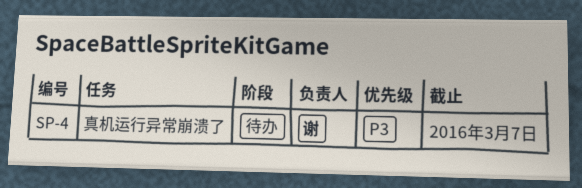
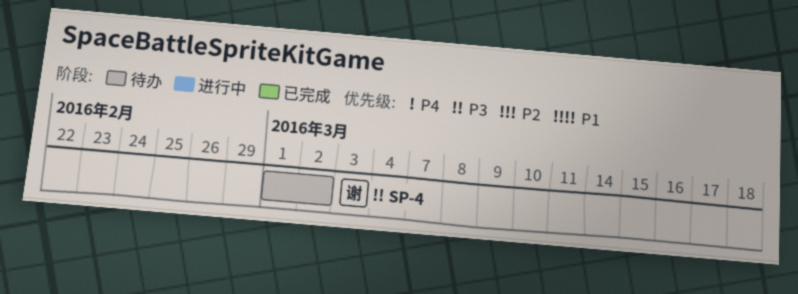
SP-4, due: Mar 7 -> Mar 2

